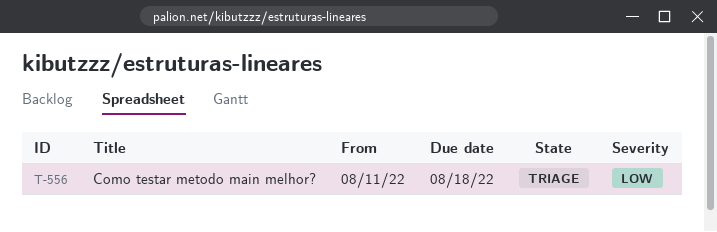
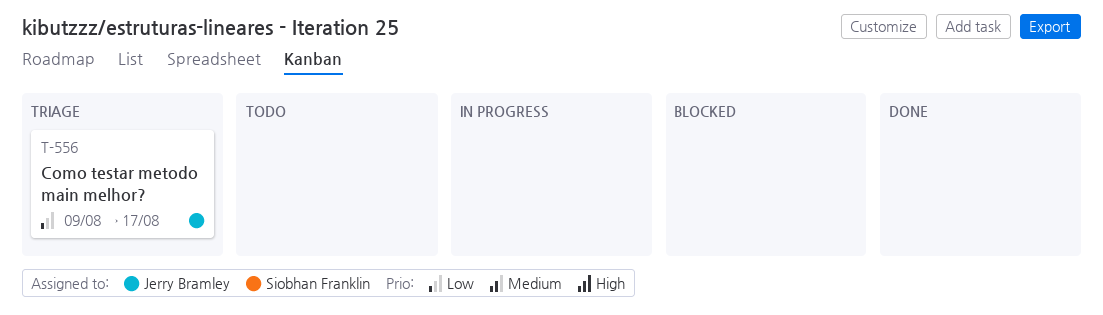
T-556, start: Aug 11 -> Aug 9
T-556, due: Aug 18 -> Aug 17

